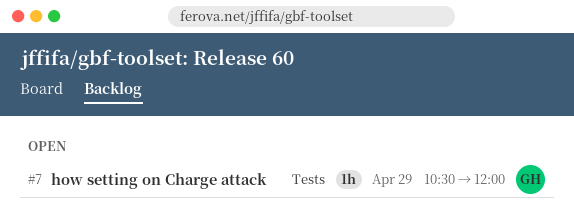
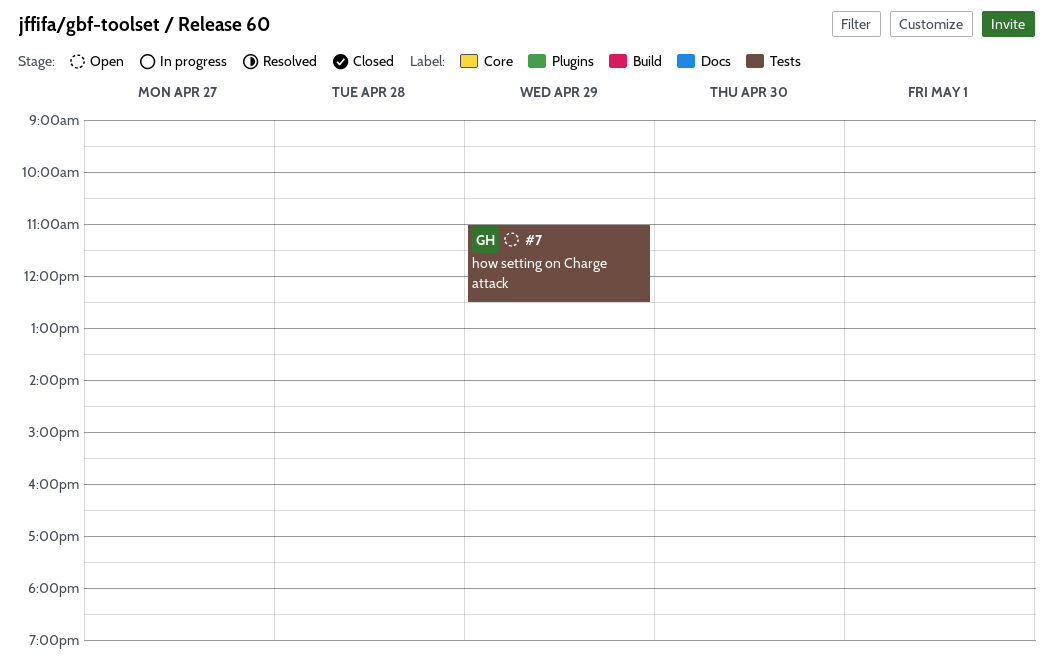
#7, begins: 10:30 -> 11:00
#7, ends: 12:00 -> 12:30

